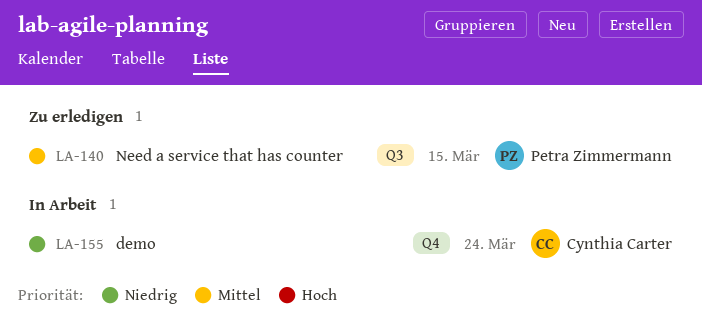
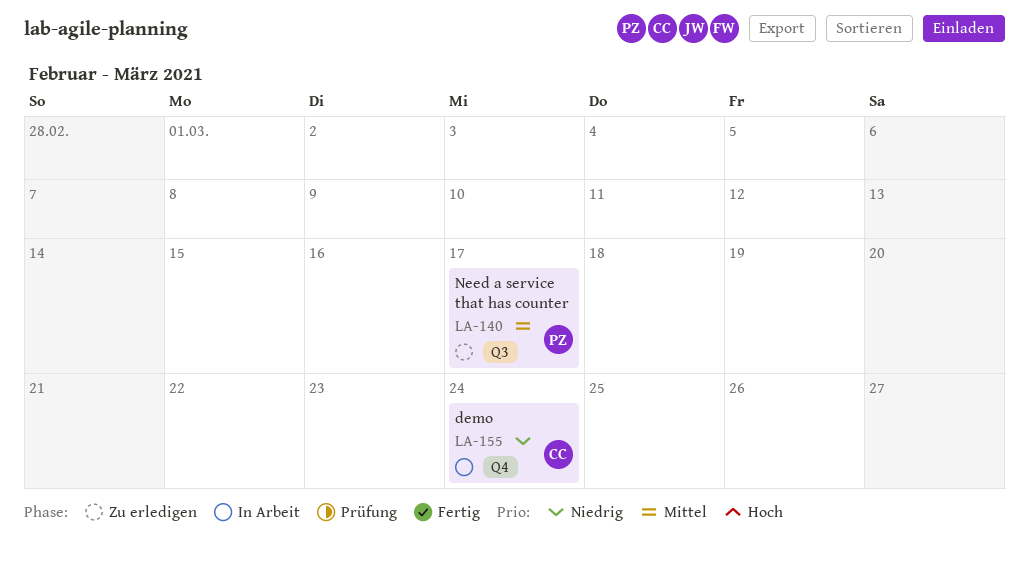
LA-140, due: Mar 15 -> Mar 17

